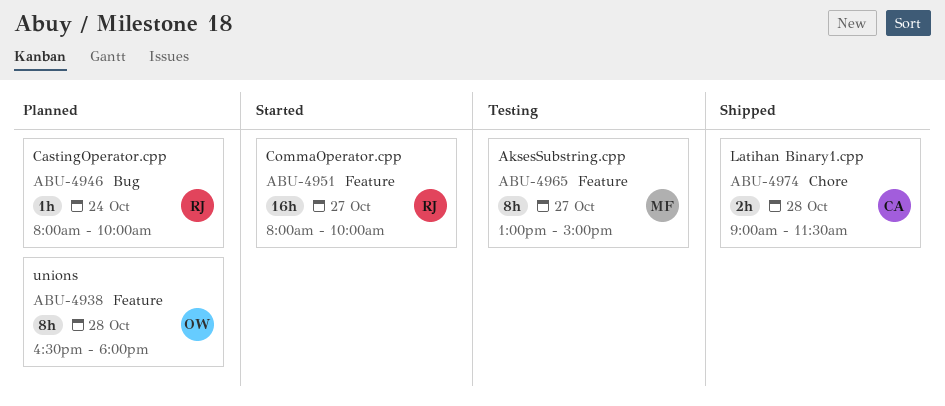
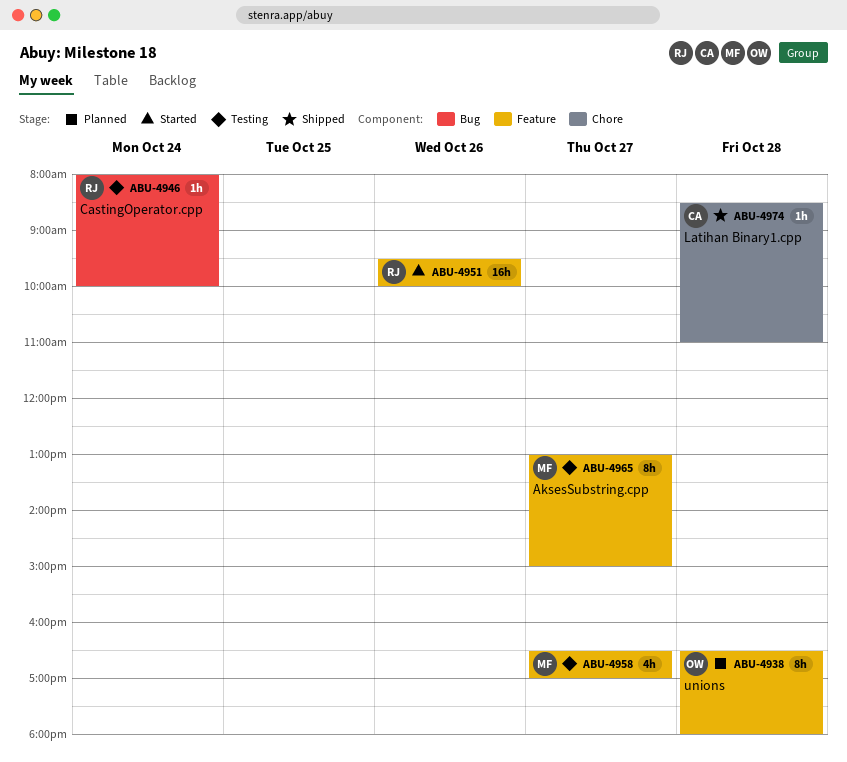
ABU-4946, status: Planned -> Testing
ABU-4951, day: Oct 27 -> Oct 26
ABU-4951, begins: 08:00 -> 09:30
ABU-4958: none -> present
ABU-4974, estimate: 2h -> 1h
ABU-4974, begins: 09:00 -> 08:30
ABU-4974, ends: 11:30 -> 11:00

